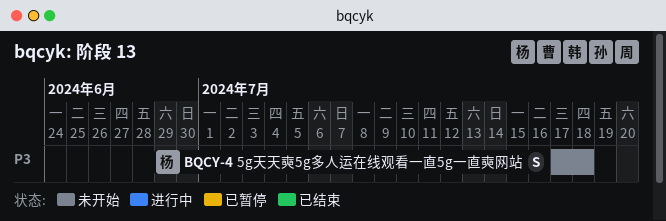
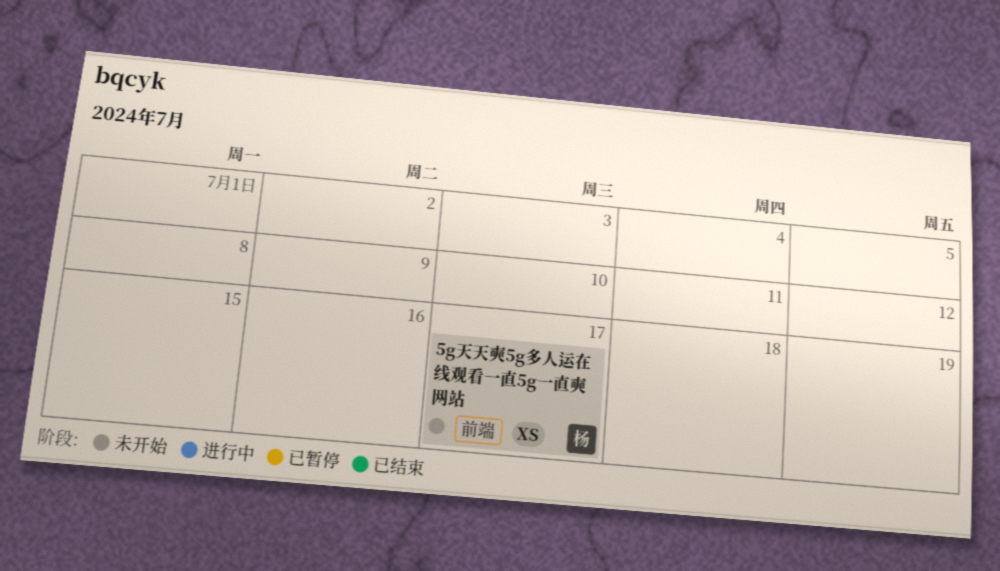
5g天天奭5g多人运在线观看一直5g一直奭网站, estimate: S -> XS
5g天天奭5g多人运在线观看一直5g一直奭网站, due: Jul 18 -> Jul 17

